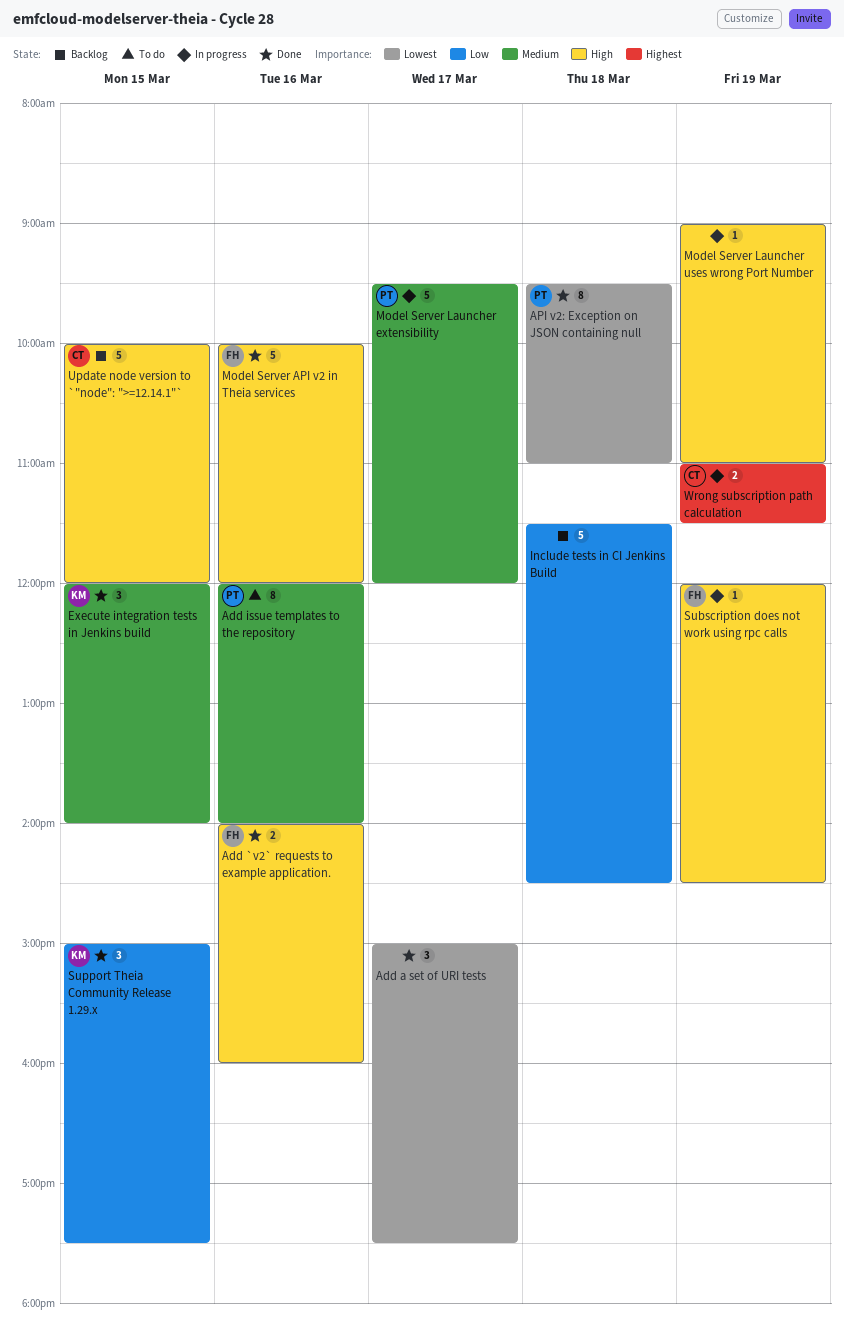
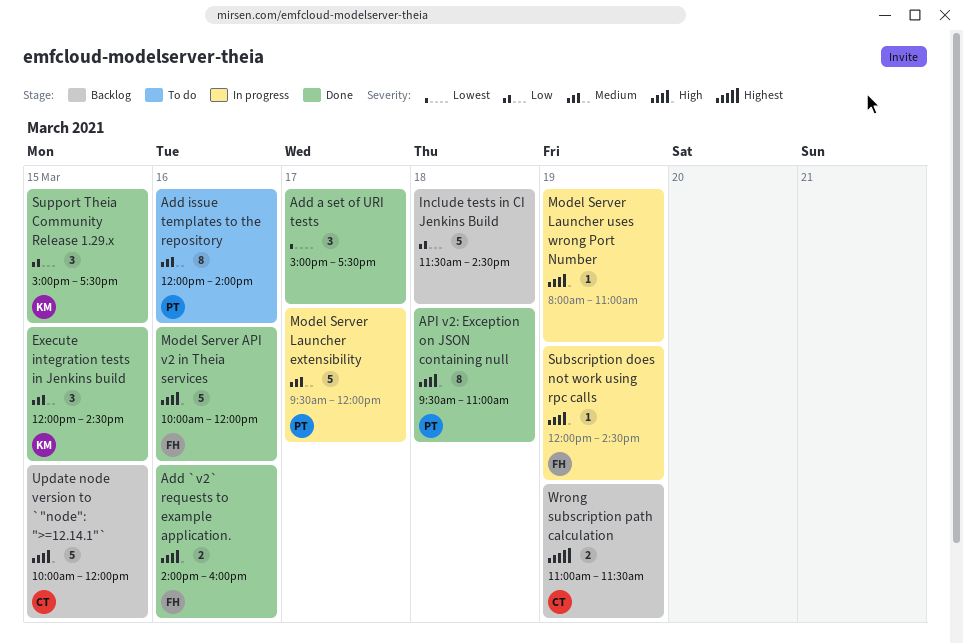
API v2: Exception on JSON containing null, priority: Lowest -> High
Execute integration tests in Jenkins build, ends: 14:00 -> 14:30
Model Server Launcher uses wrong Port Number, begins: 09:00 -> 08:00
Wrong subscription path calculation, status: In progress -> Backlog

